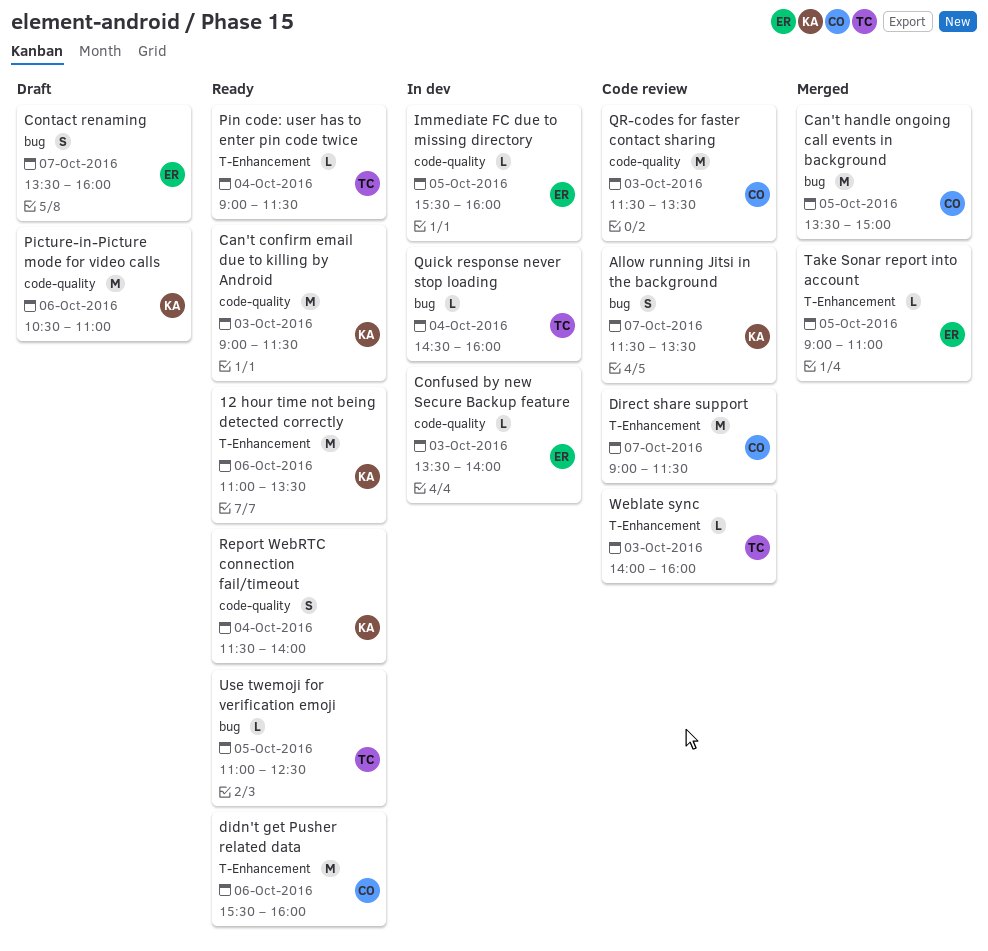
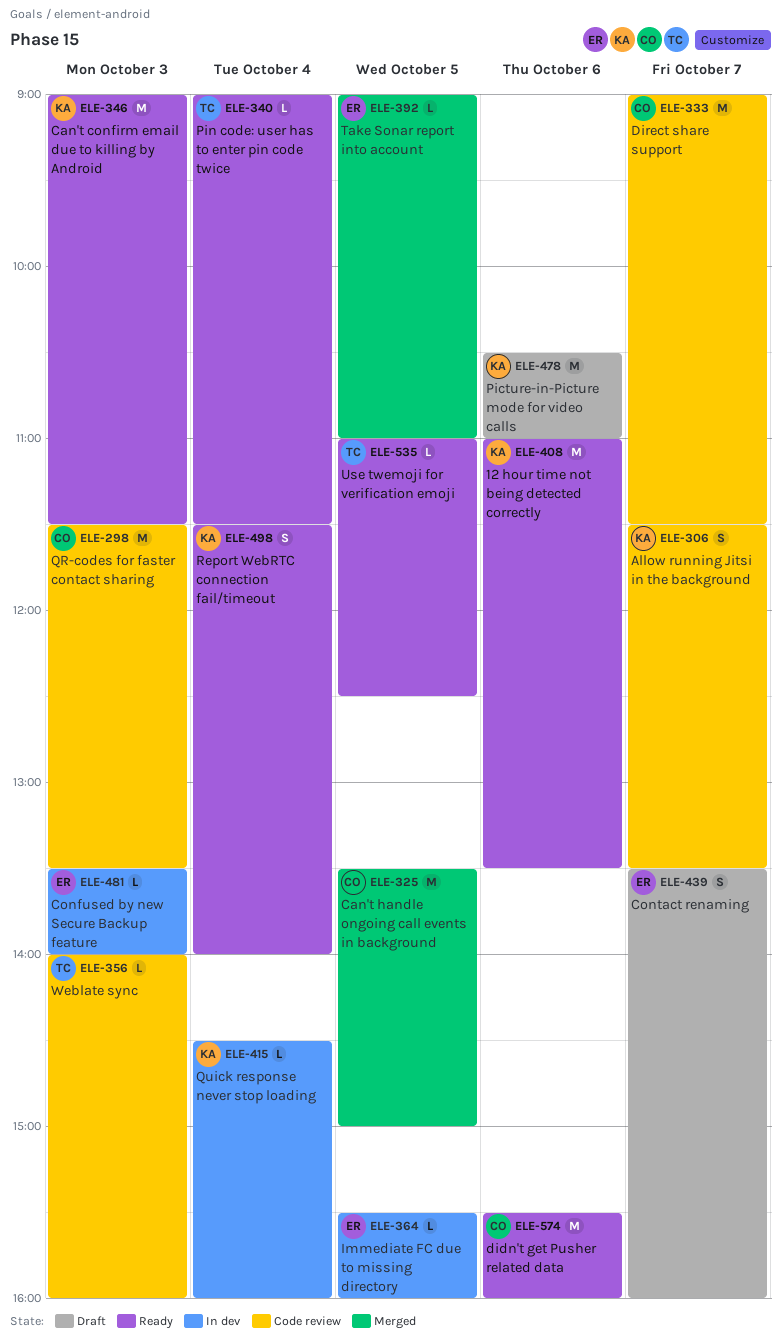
Quick response never stop loading, owner: TC -> KA

